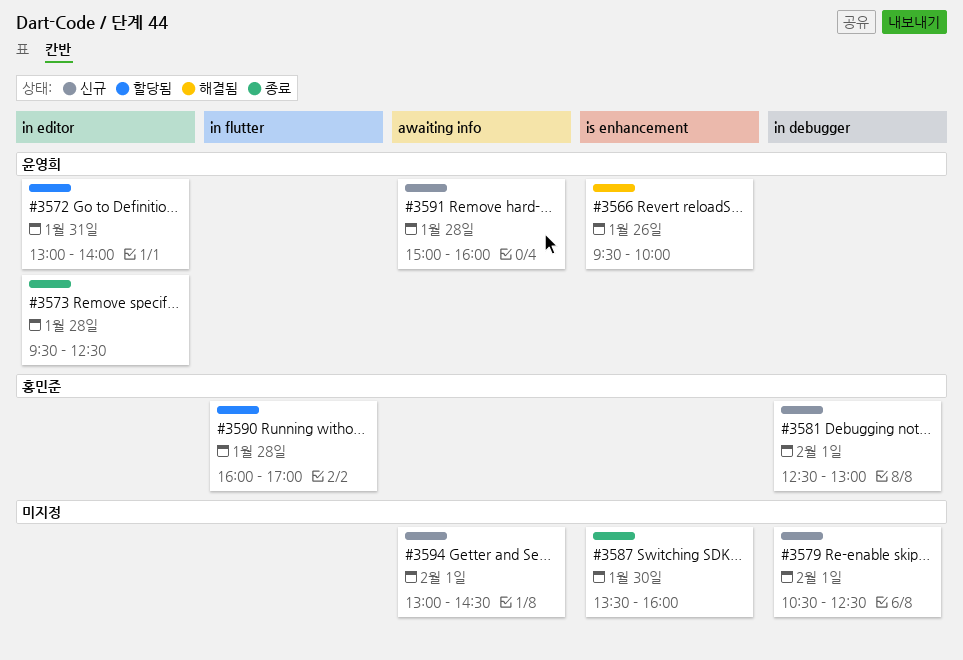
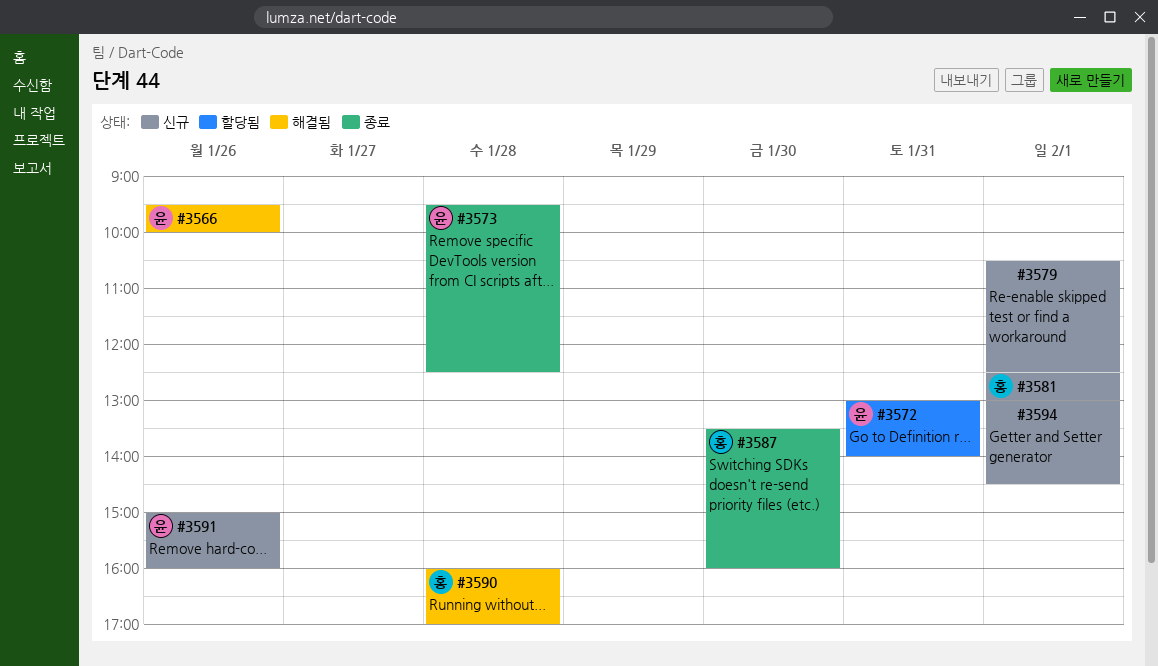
#3587, owner: none -> 홍민준
#3590, status: 할당됨 -> 해결됨
#3591, day: Jan 28 -> Jan 26

